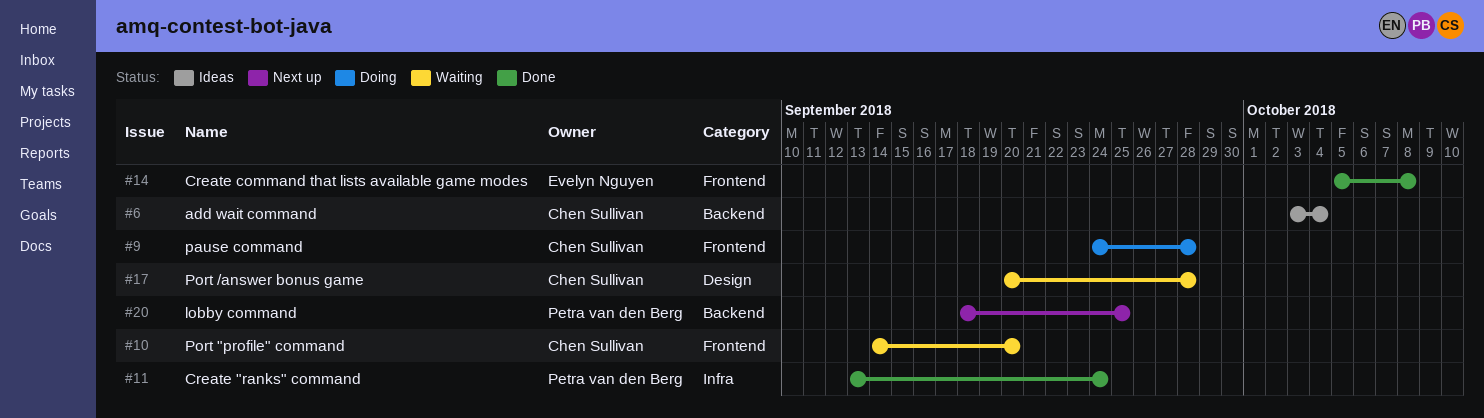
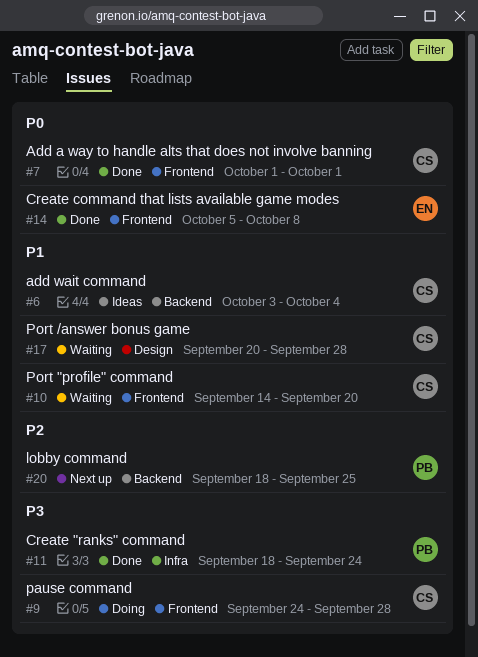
#7: none -> present
#11, start: Sep 13 -> Sep 18

